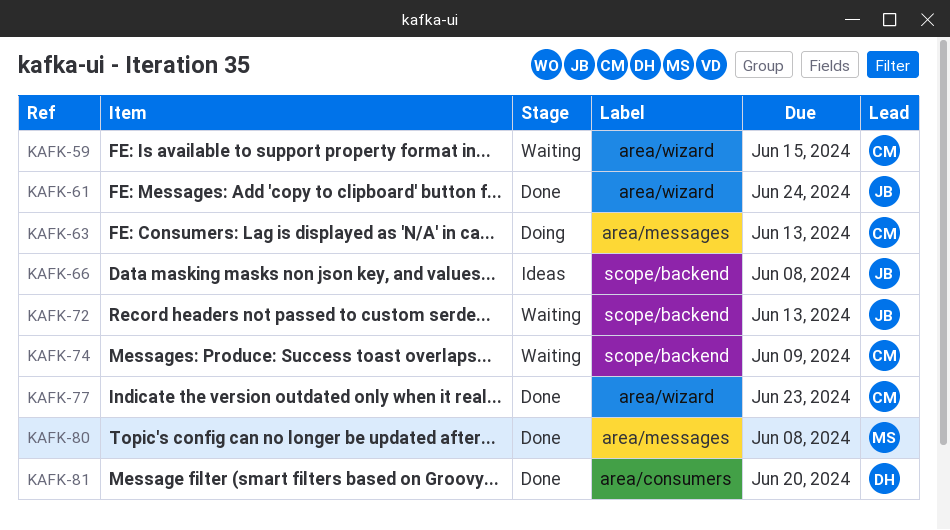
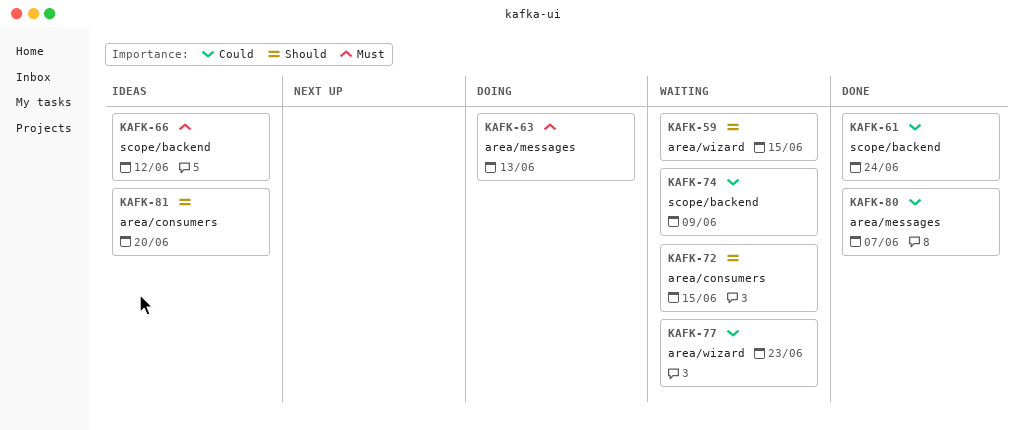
KAFK-61, label: area/wizard -> scope/backend
KAFK-66, due: Jun 8 -> Jun 12
KAFK-72, label: scope/backend -> area/consumers
KAFK-72, due: Jun 13 -> Jun 15
KAFK-77, status: Done -> Waiting
KAFK-80, due: Jun 8 -> Jun 7
KAFK-81, status: Done -> Ideas

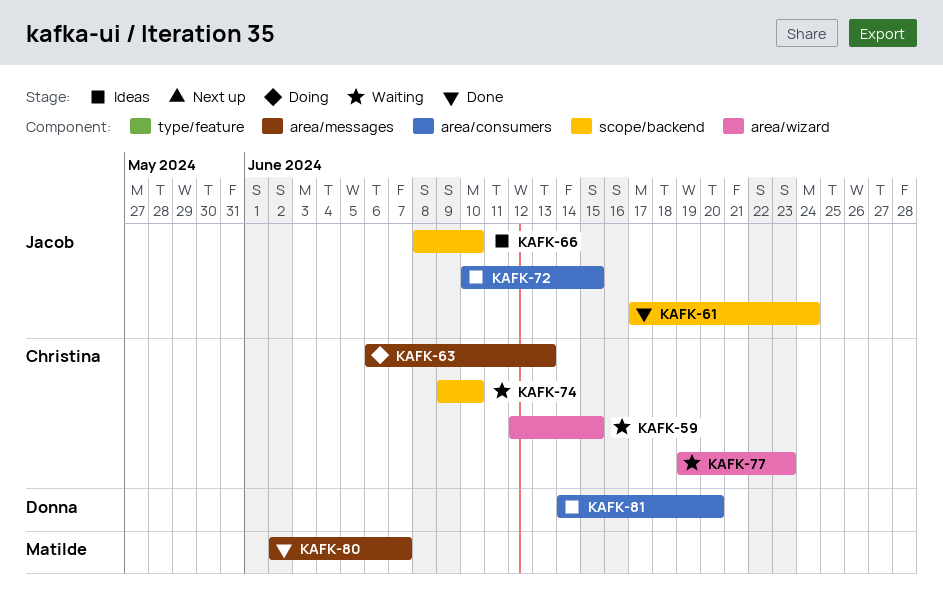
KAFK-66, due: Jun 12 -> Jun 10
KAFK-72, status: Waiting -> Ideas
KAFK-74, due: Jun 9 -> Jun 10

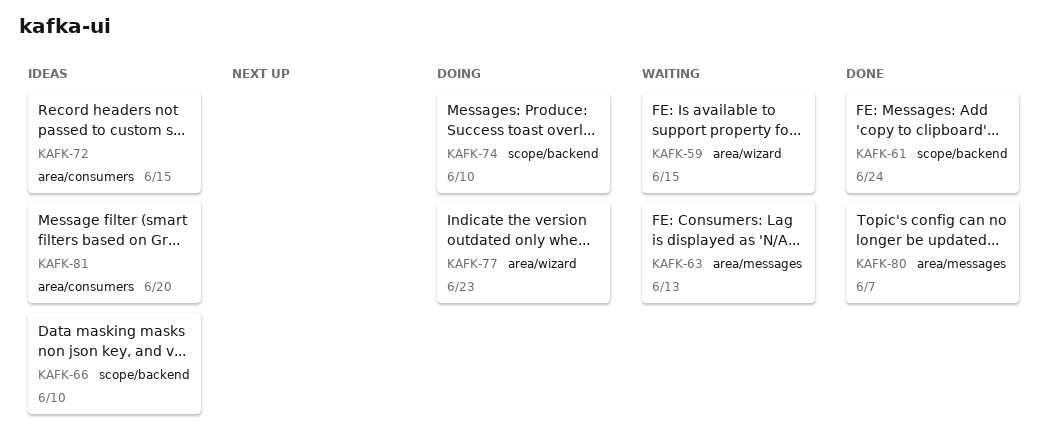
KAFK-63, status: Doing -> Waiting
KAFK-74, status: Waiting -> Doing
KAFK-77, status: Waiting -> Doing

